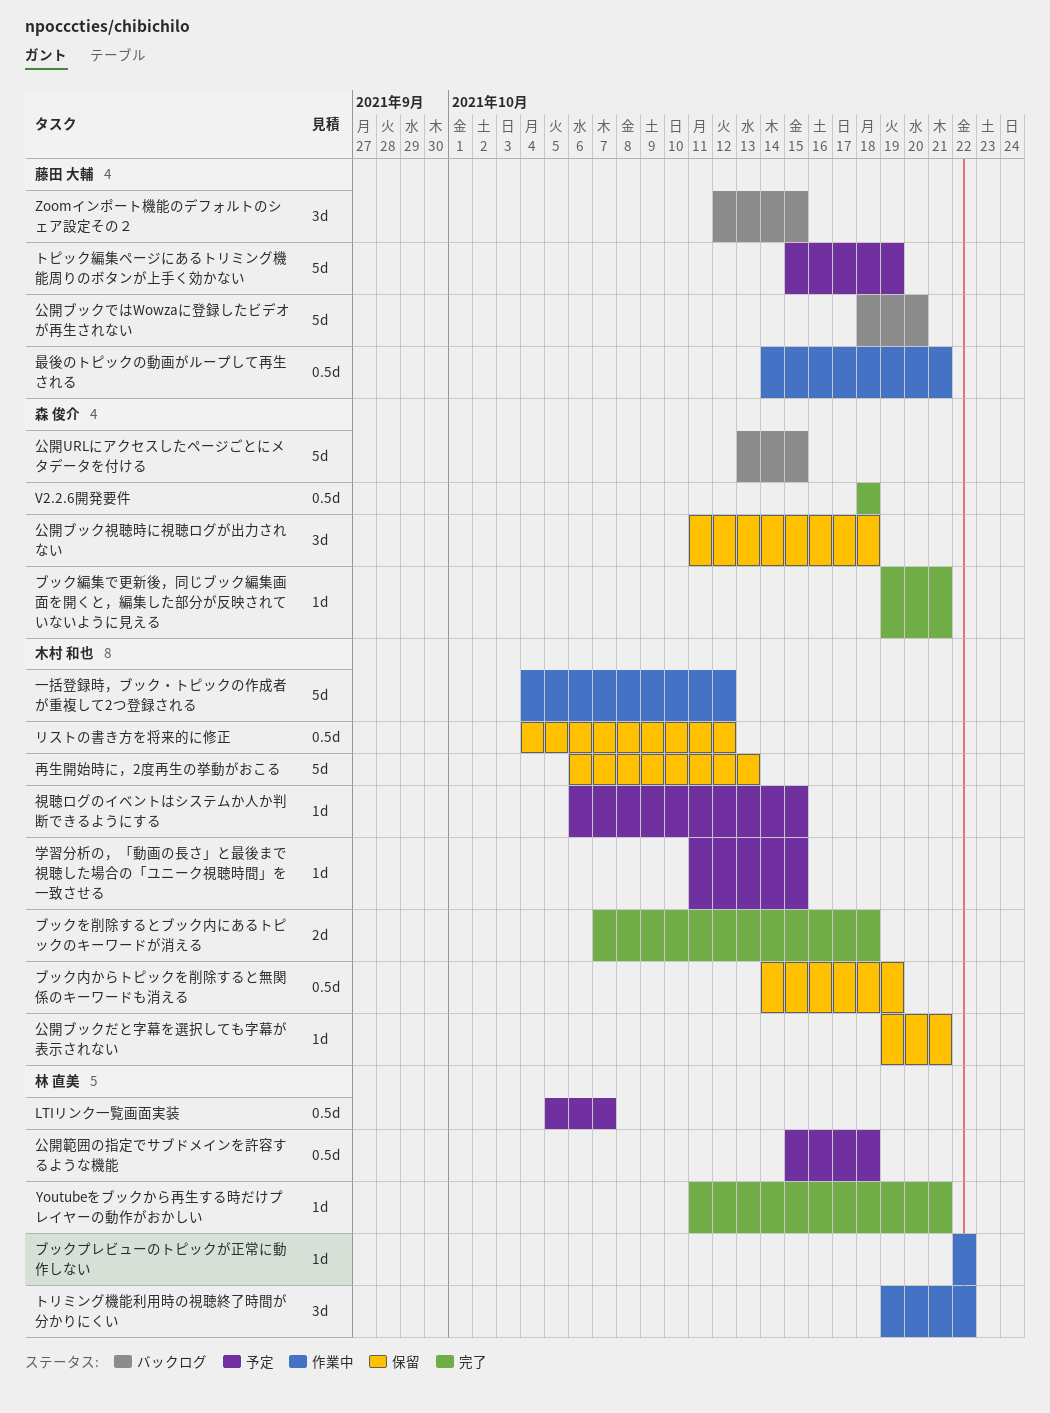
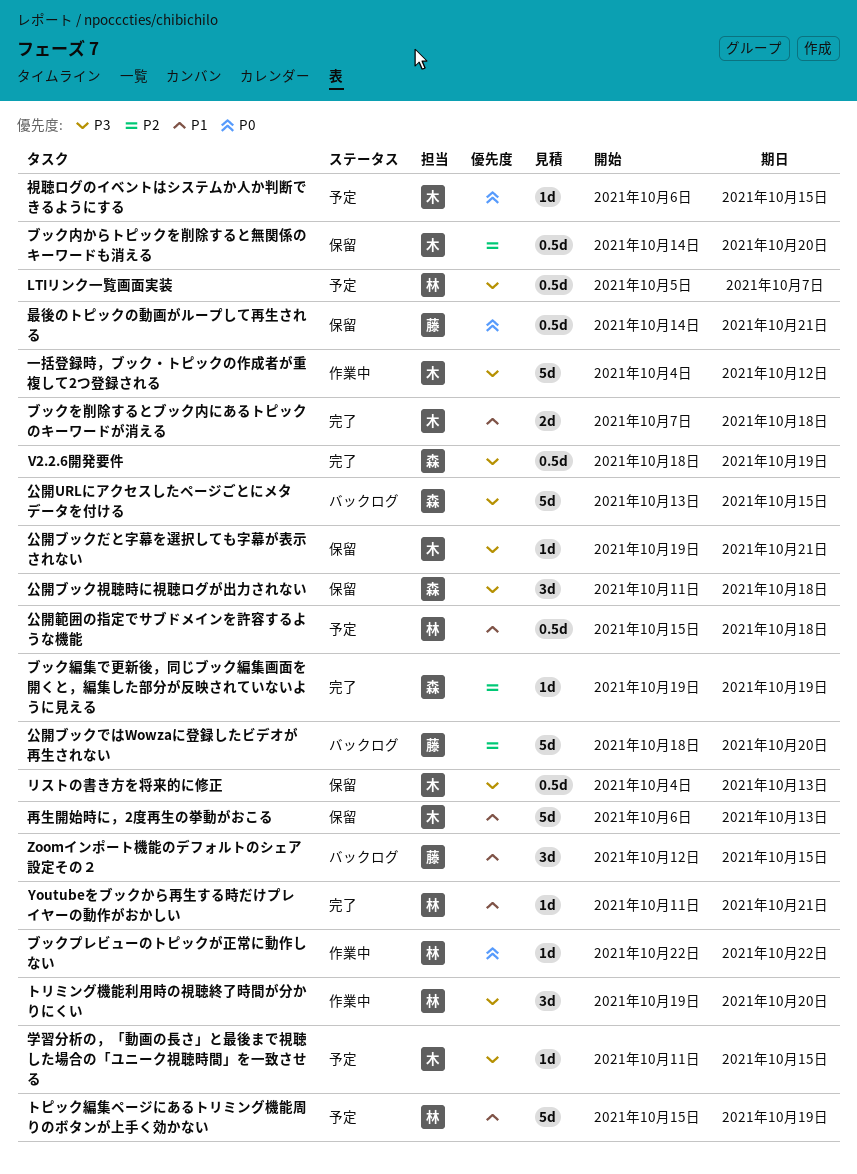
V2.2.6開発要件, due: Oct 18 -> Oct 19
トピック編集ページにあるトリミング機能周りのボタンが上手く効かない, owner: 藤田 大輔 -> 林 直美
トリミング機能利用時の視聴終了時間が分かりにくい, due: Oct 22 -> Oct 20
ブック内からトピックを削除すると無関係のキーワードも消える, due: Oct 19 -> Oct 20
ブック編集で更新後，同じブック編集画面を開くと，編集した部分が反映されていないように見える, due: Oct 21 -> Oct 19
リストの書き方を将来的に修正, due: Oct 12 -> Oct 13
最後のトピックの動画がループして再生される, status: 作業中 -> 保留

